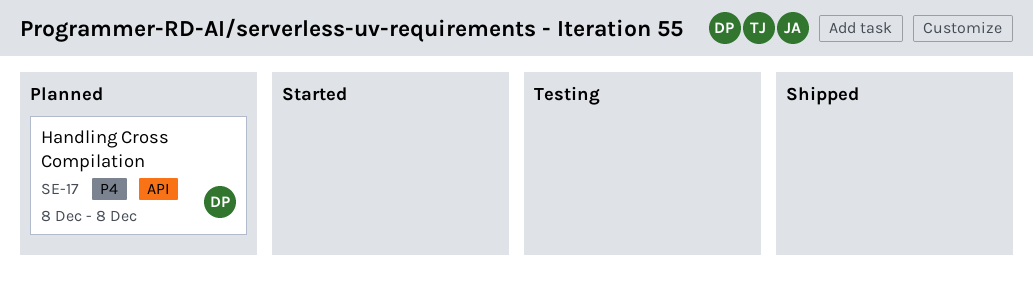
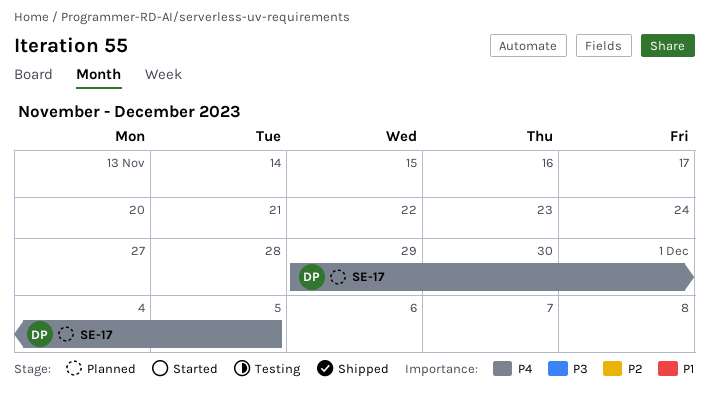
SE-17, start: Dec 8 -> Nov 29
SE-17, due: Dec 8 -> Dec 5

